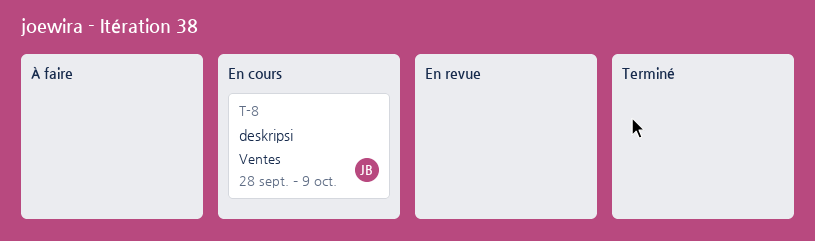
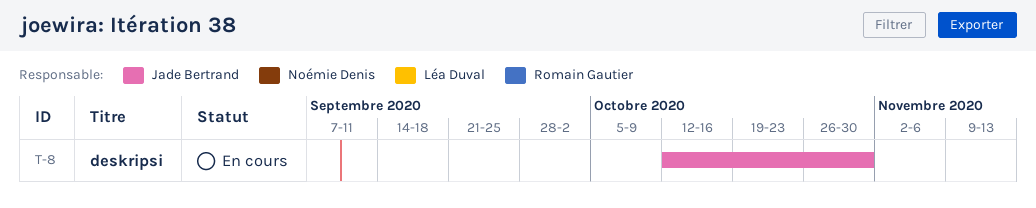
T-8, start: Sep 28 -> Oct 12
T-8, due: Oct 9 -> Oct 30

